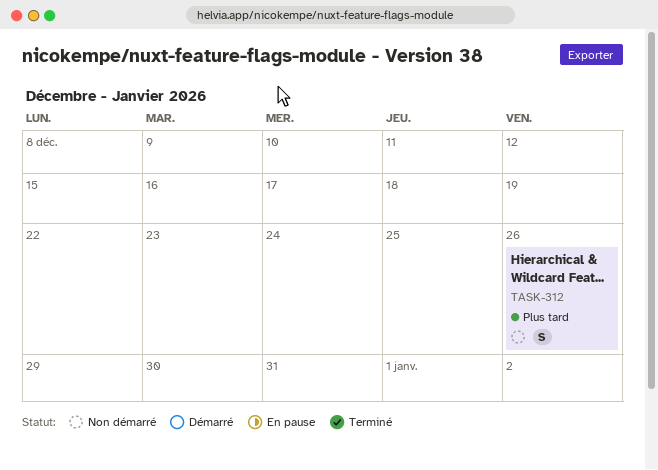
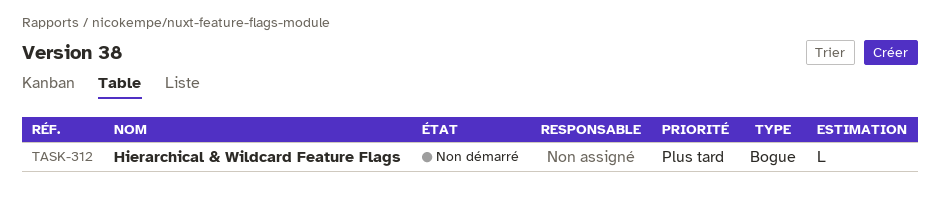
TASK-312, estimate: S -> L

